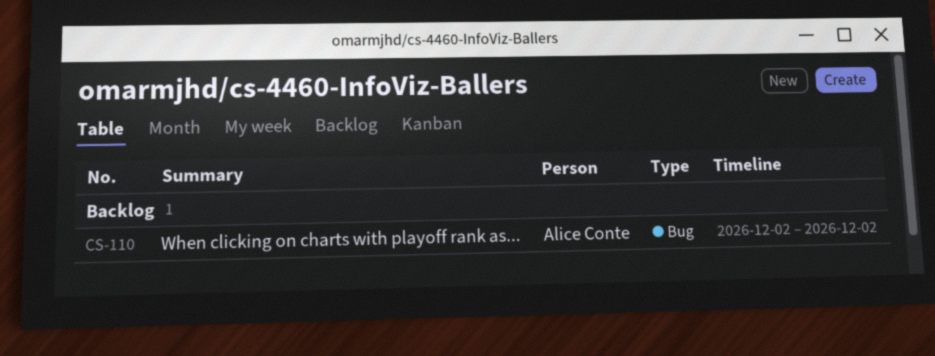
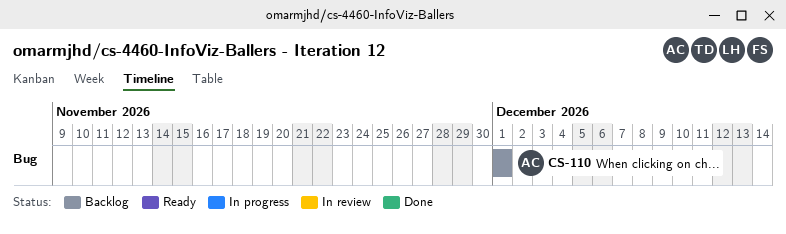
CS-110, start: Dec 2 -> Dec 1
CS-110, due: Dec 2 -> Dec 1

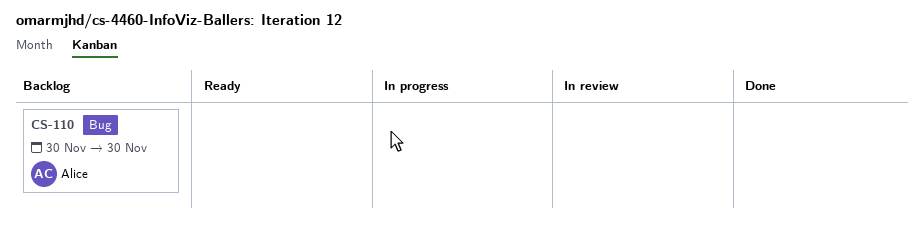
CS-110, start: Dec 1 -> Nov 30
CS-110, due: Dec 1 -> Nov 30

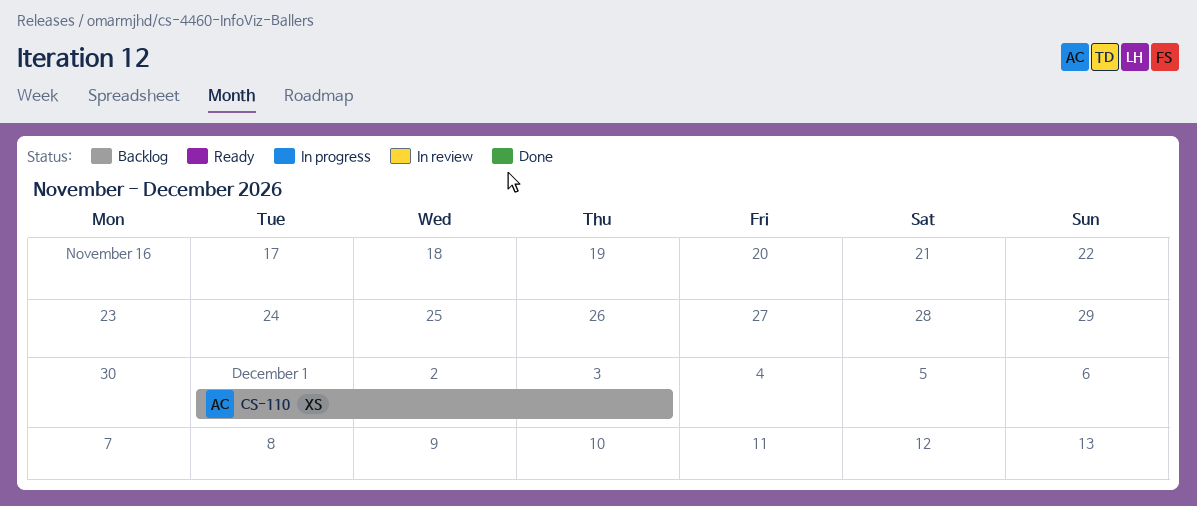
CS-110, start: Nov 30 -> Dec 1
CS-110, due: Nov 30 -> Dec 3

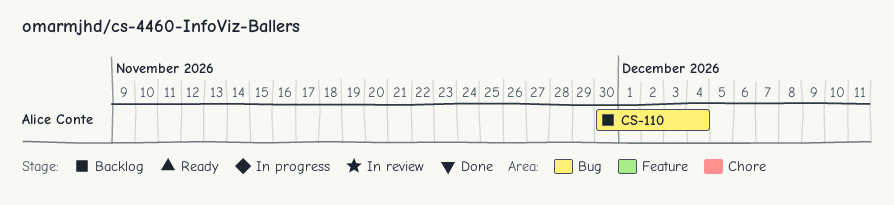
CS-110, start: Dec 1 -> Nov 30
CS-110, due: Dec 3 -> Dec 4

